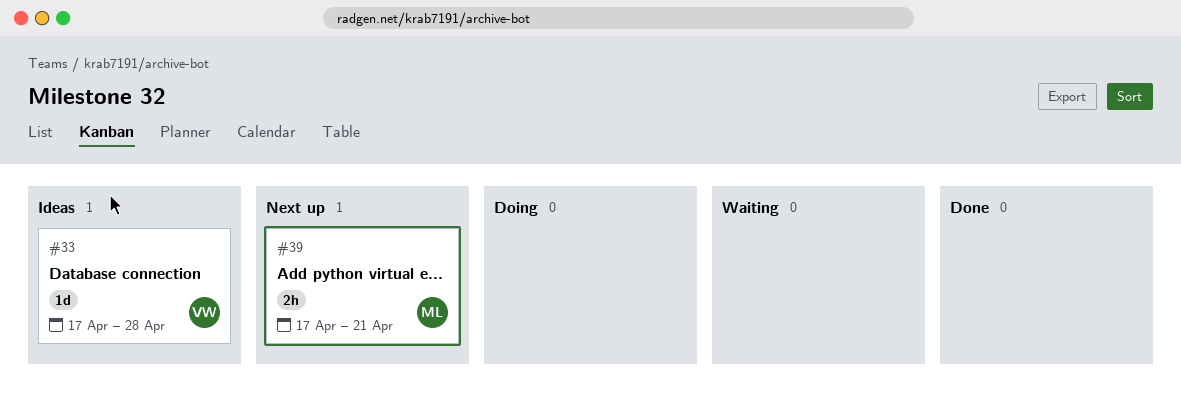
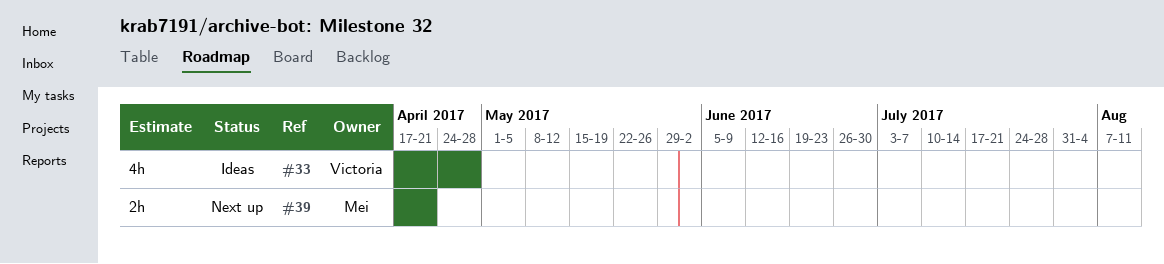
#33, estimate: 1d -> 4h

